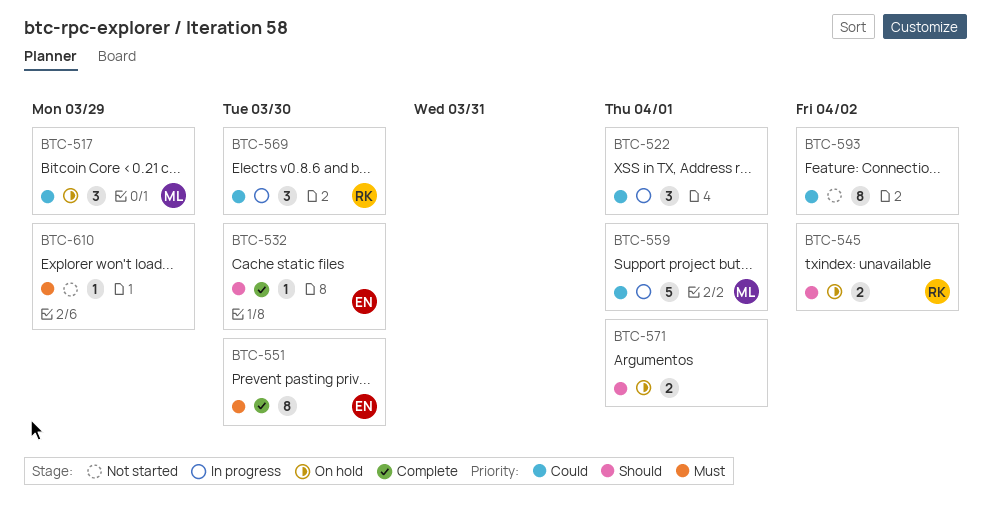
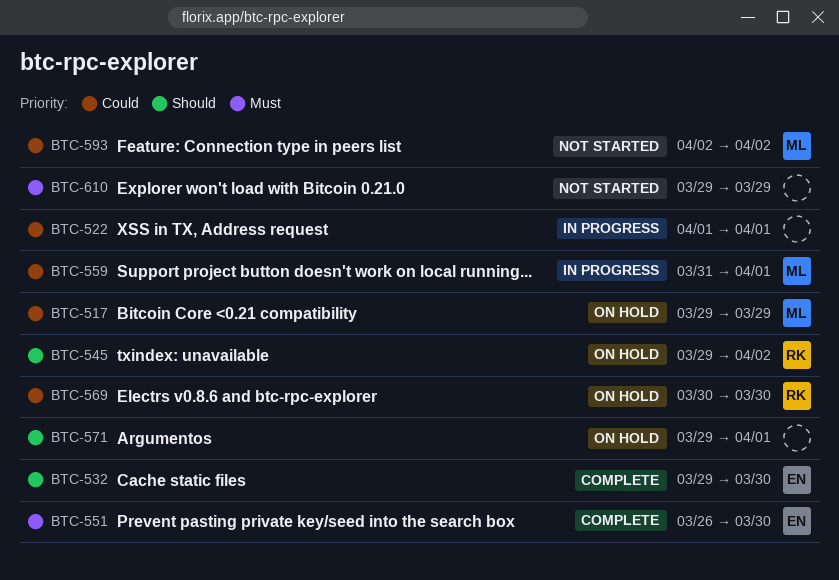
BTC-569, status: In progress -> On hold
BTC-593, owner: none -> ML

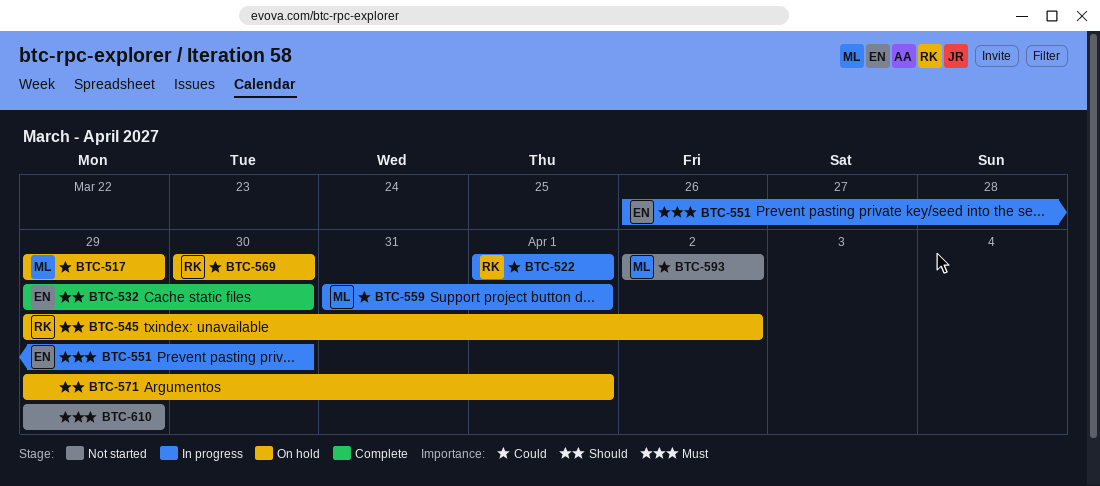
BTC-522, owner: none -> RK
BTC-551, status: Complete -> In progress

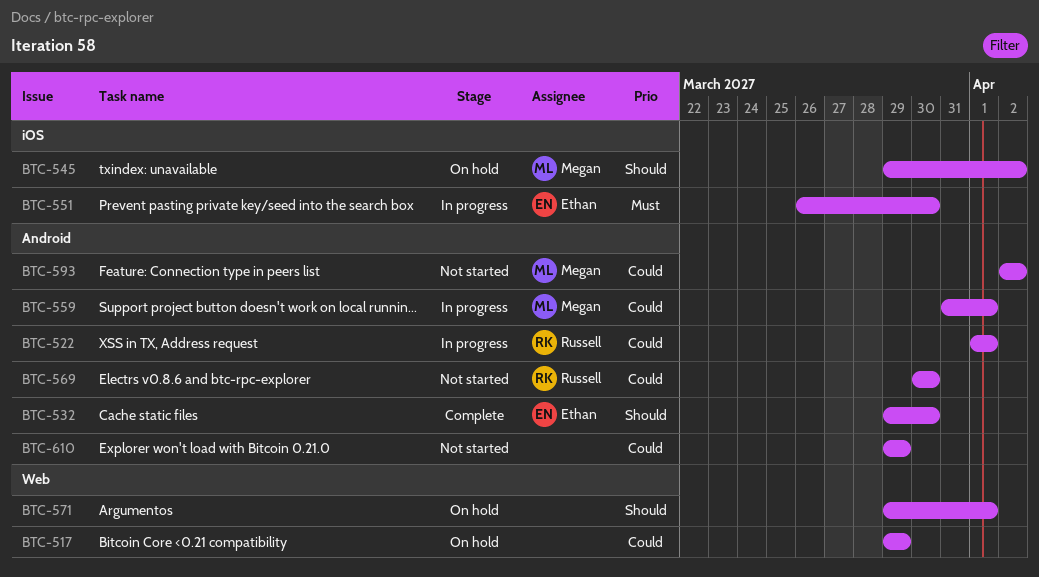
BTC-517, owner: Megan -> none
BTC-545, owner: Russell -> Megan
BTC-569, status: On hold -> Not started
BTC-610, priority: Must -> Could

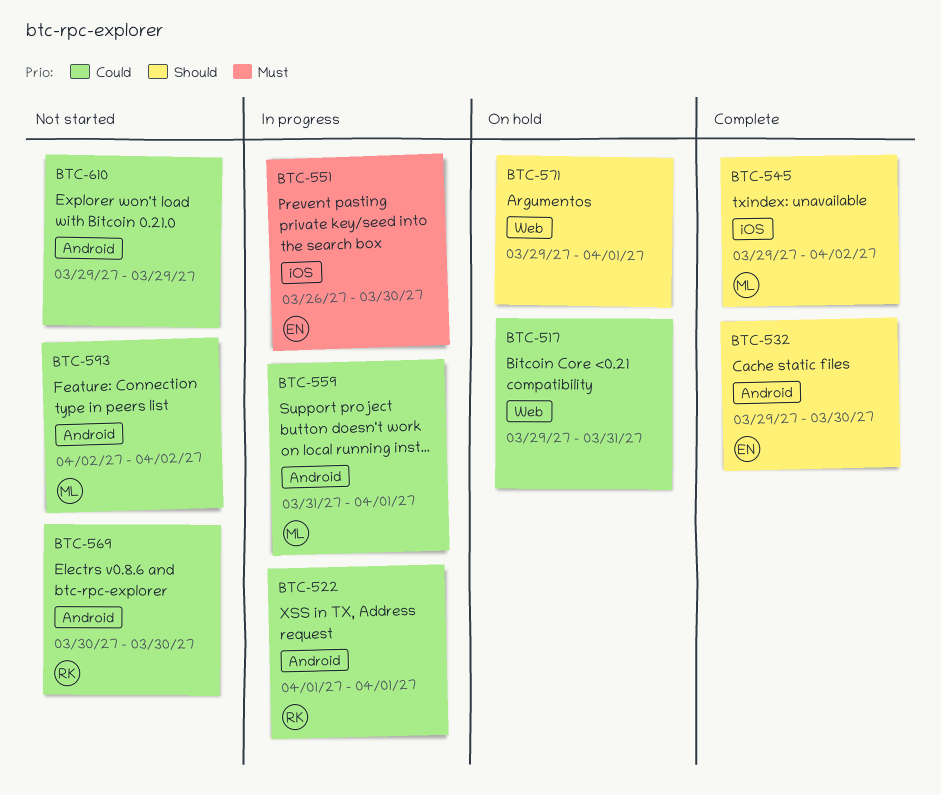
BTC-517, due: Mar 29 -> Mar 31
BTC-545, status: On hold -> Complete

